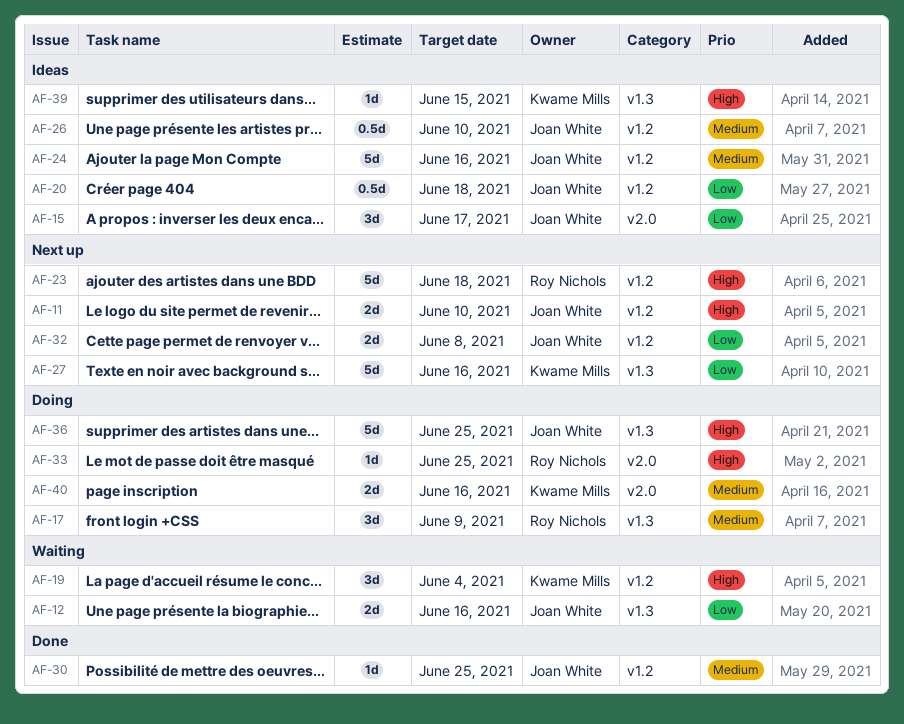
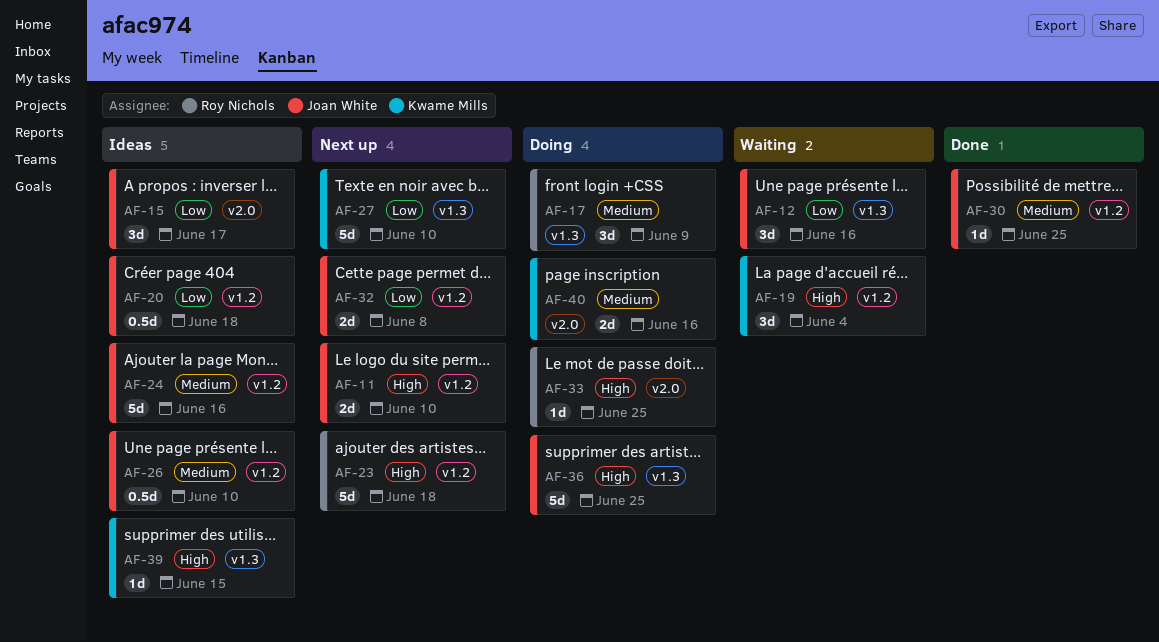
AF-12, estimate: 2d -> 3d
AF-27, due: Jun 16 -> Jun 10

